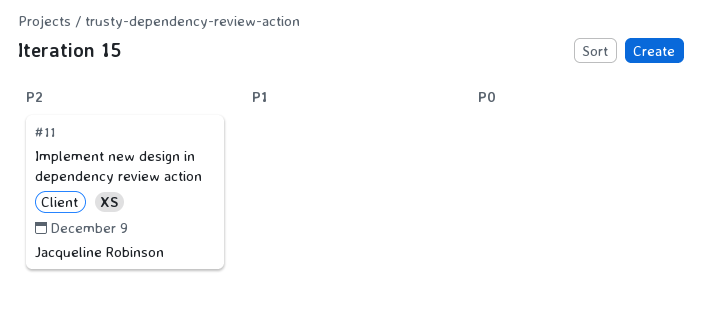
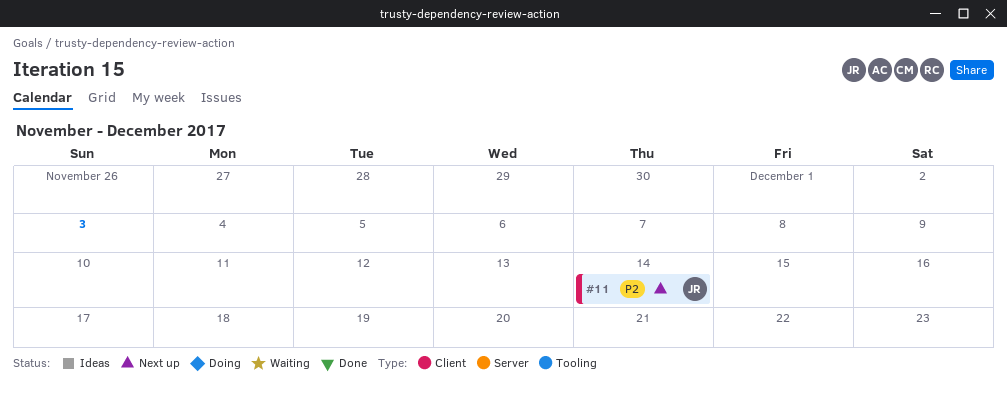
#11, due: Dec 9 -> Dec 14

